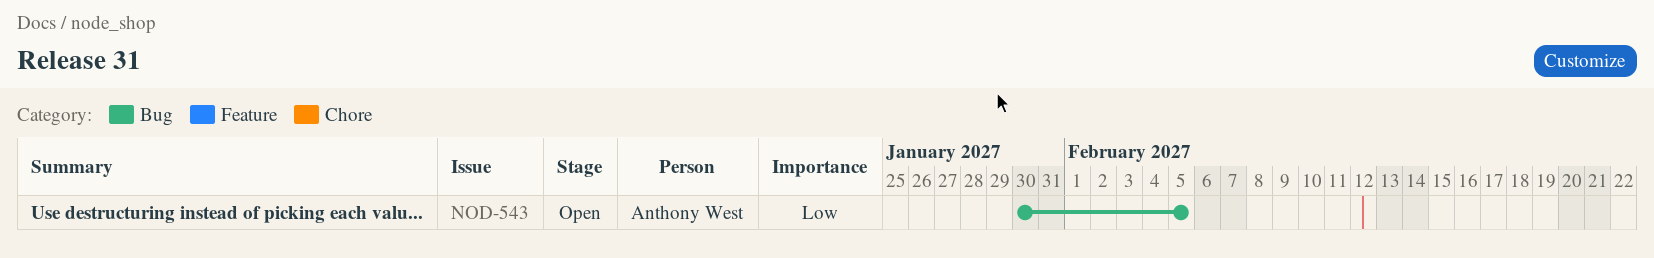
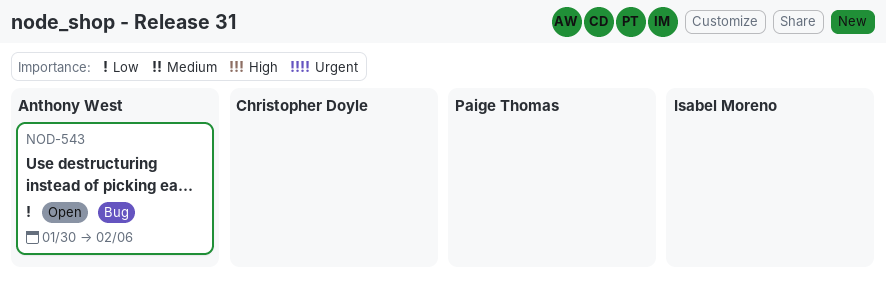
NOD-543, due: Feb 5 -> Feb 6

